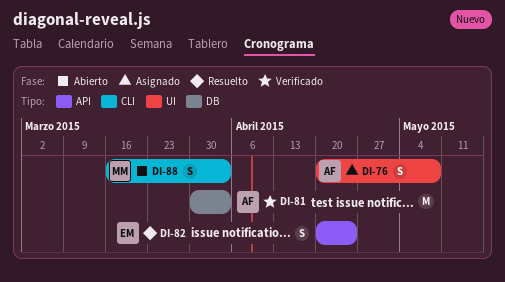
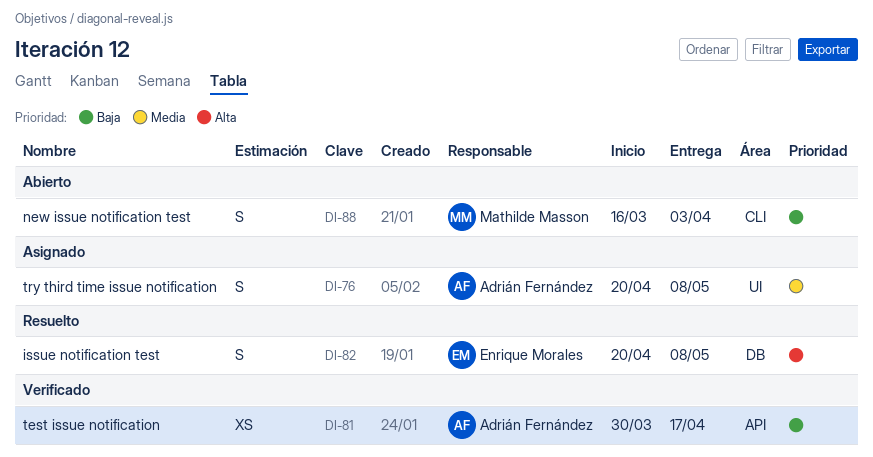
DI-81, label: DB -> API
DI-81, estimate: M -> XS
DI-81, due: Apr 3 -> Apr 17
DI-82, label: API -> DB
DI-82, due: Apr 24 -> May 8

